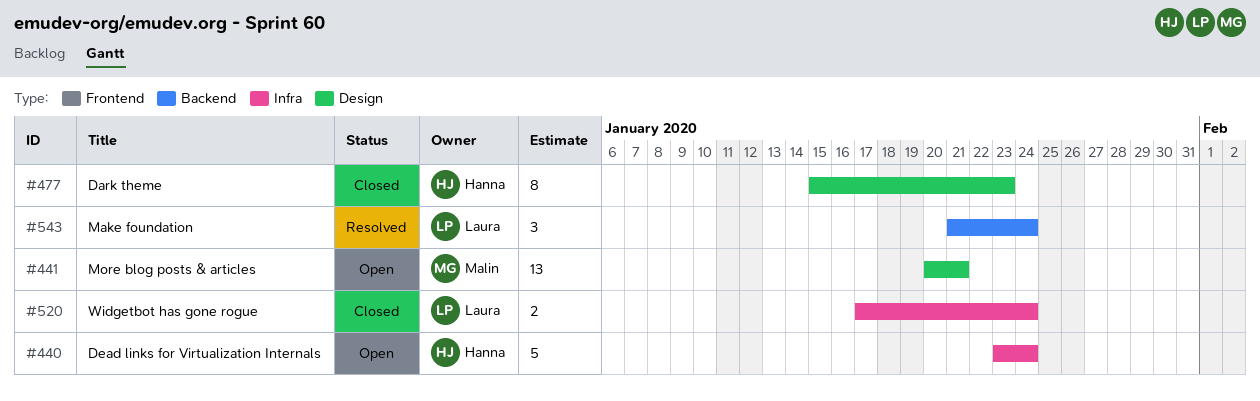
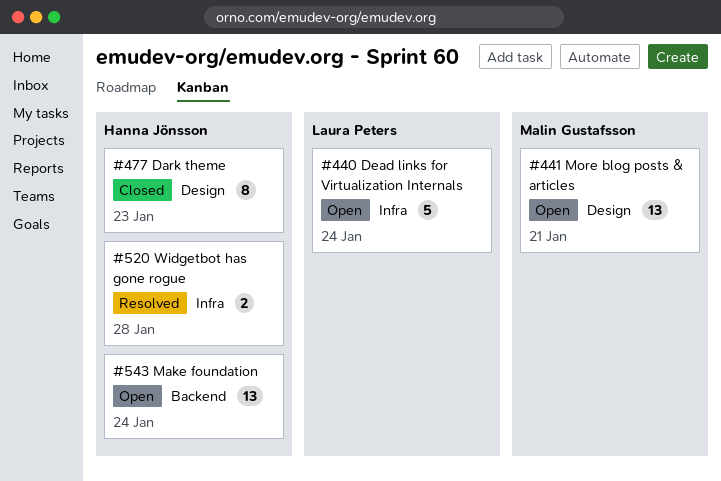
#440, owner: Hanna Jönsson -> Laura Peters
#520, status: Closed -> Resolved
#520, owner: Laura Peters -> Hanna Jönsson
#520, due: Jan 24 -> Jan 28
#543, status: Resolved -> Open
#543, owner: Laura Peters -> Hanna Jönsson
#543, estimate: 3 -> 13

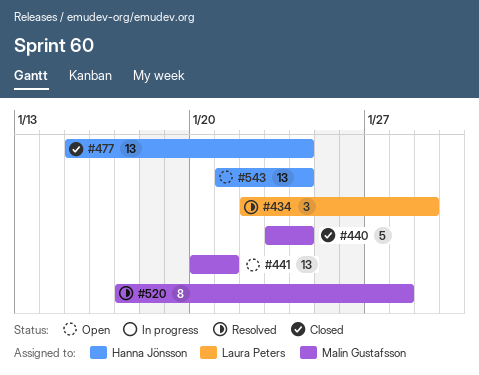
#434: none -> present
#440, status: Open -> Closed
#440, owner: Laura Peters -> Malin Gustafsson
#477, estimate: 8 -> 13
#477, due: Jan 23 -> Jan 24
#520, owner: Hanna Jönsson -> Malin Gustafsson
#520, estimate: 2 -> 8

